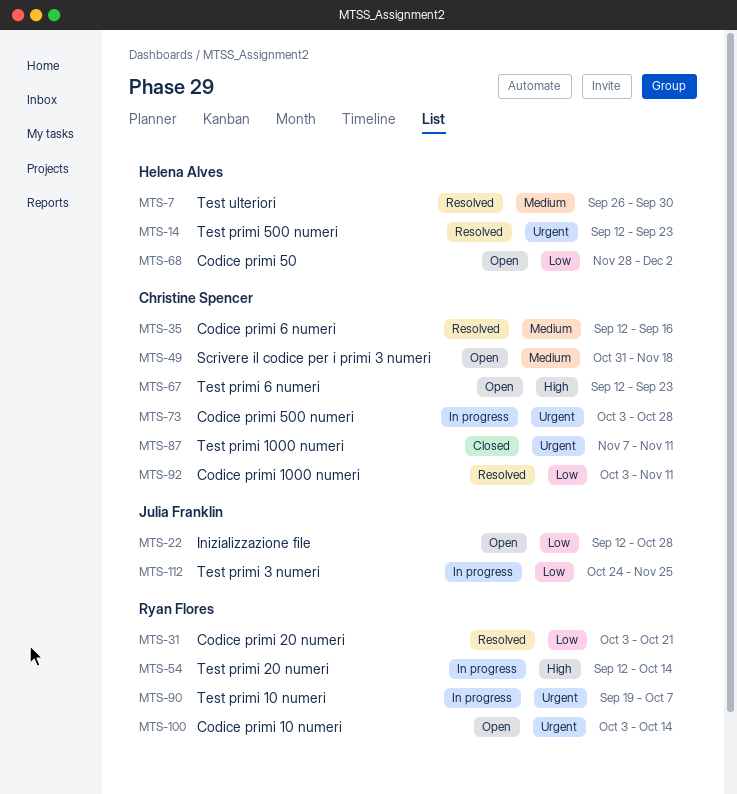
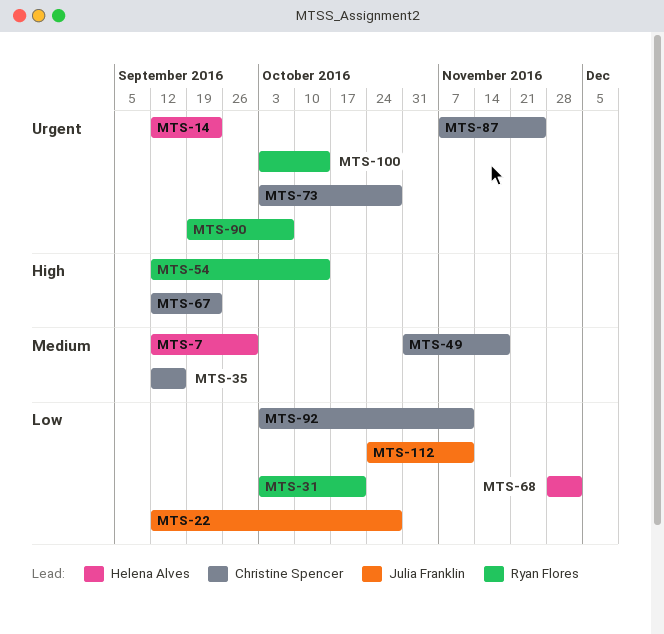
MTS-7, start: Sep 26 -> Sep 12
MTS-87, due: Nov 11 -> Nov 25
MTS-112, due: Nov 25 -> Nov 11

